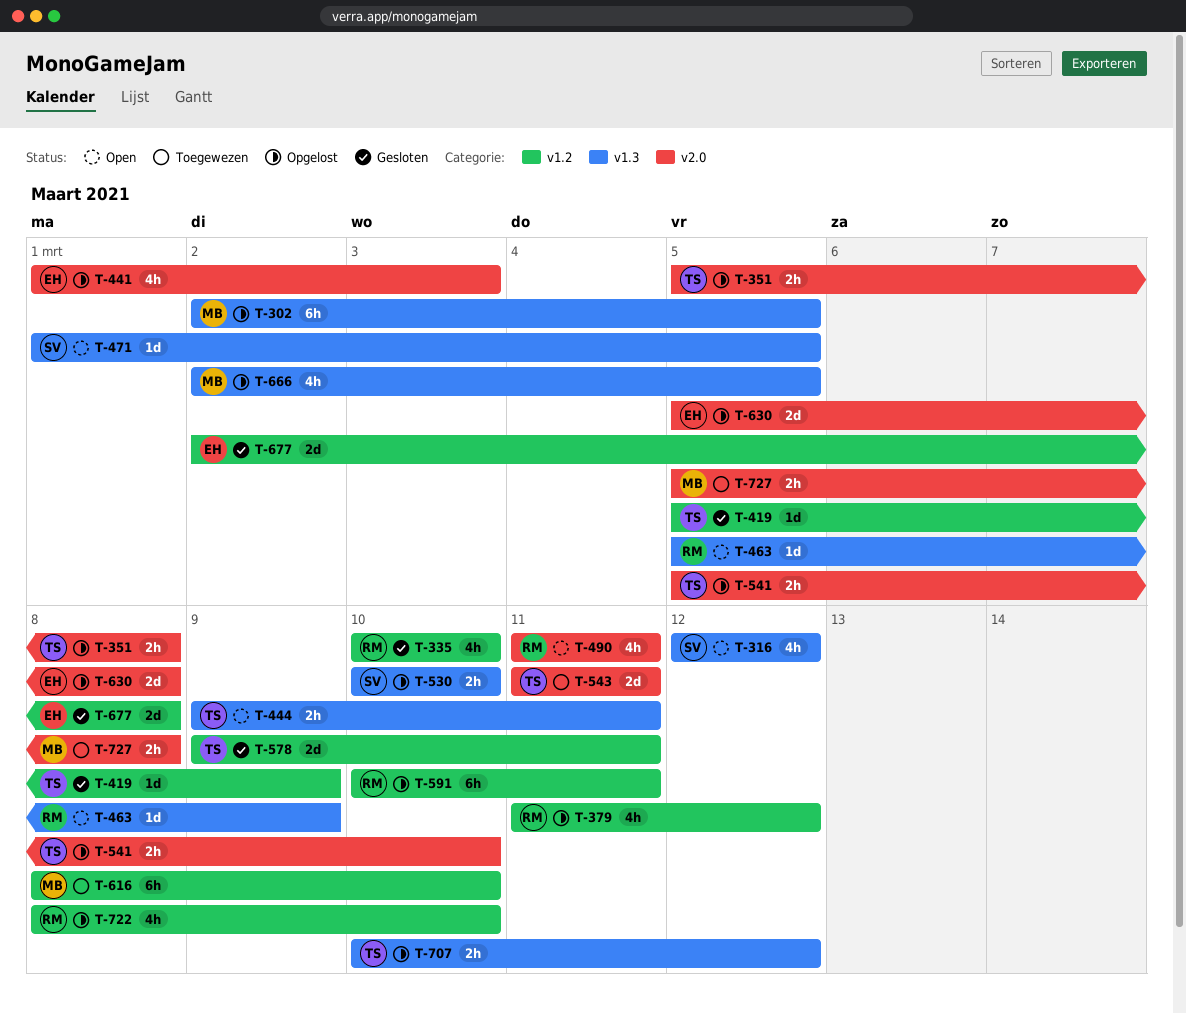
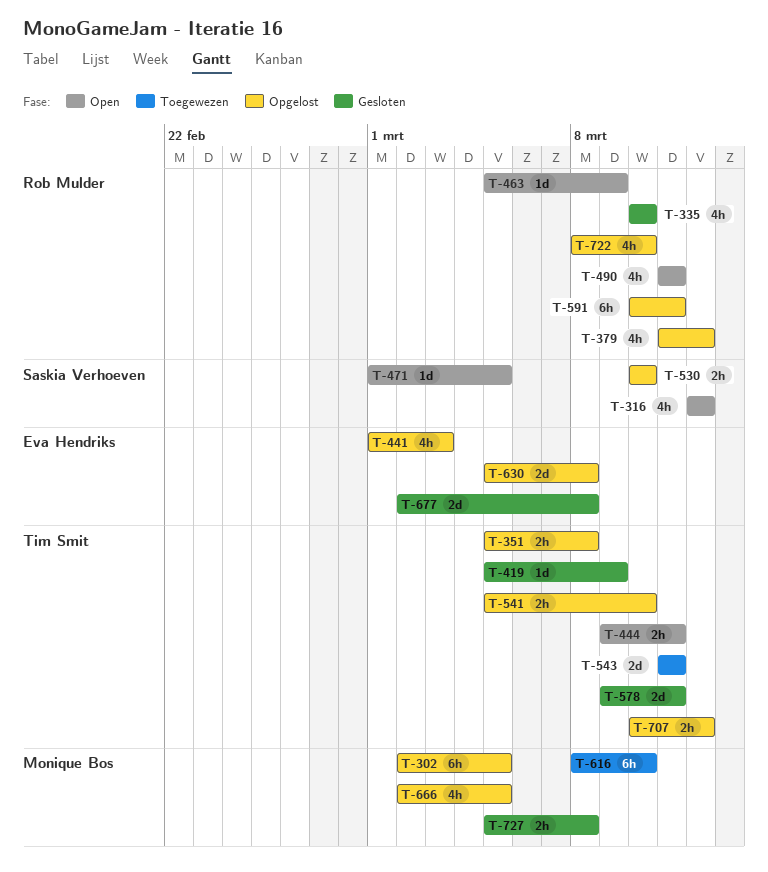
T-727, status: Toegewezen -> Gesloten

